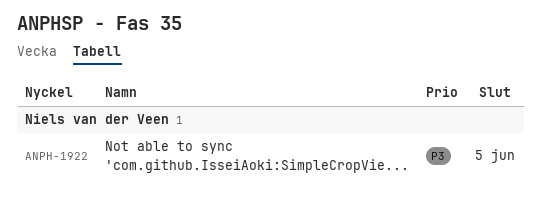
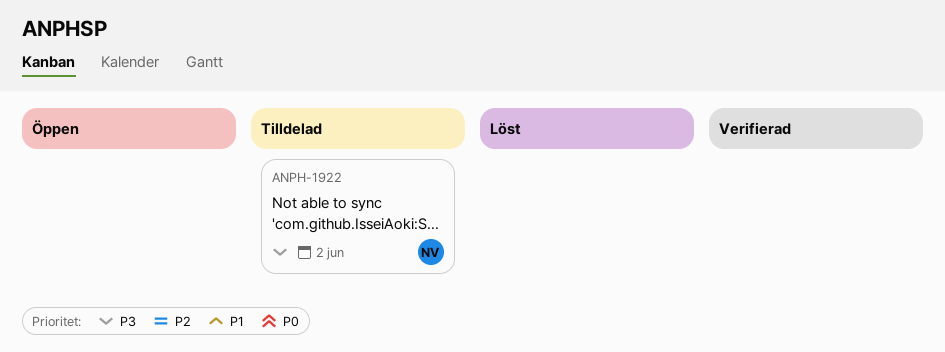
ANPH-1922, due: Jun 5 -> Jun 2

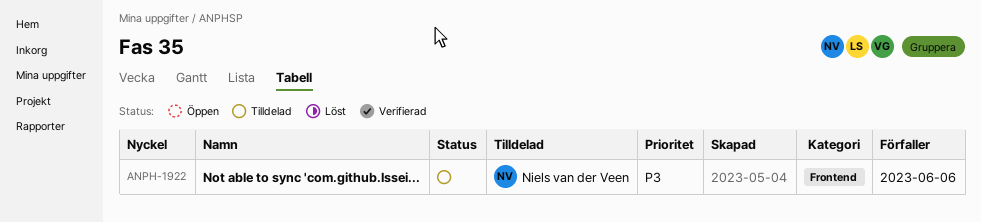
ANPH-1922, due: Jun 2 -> Jun 6

